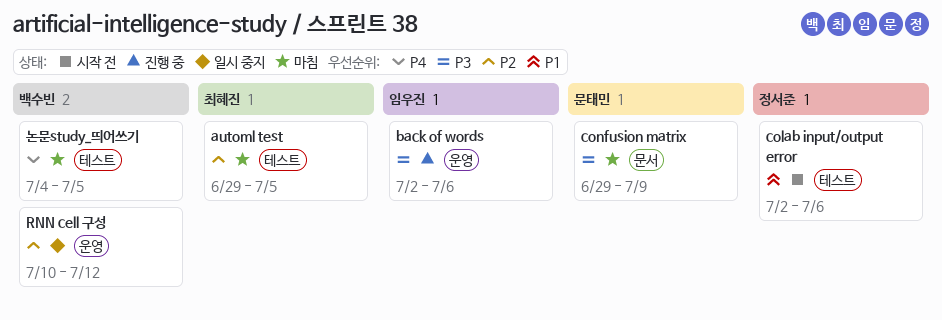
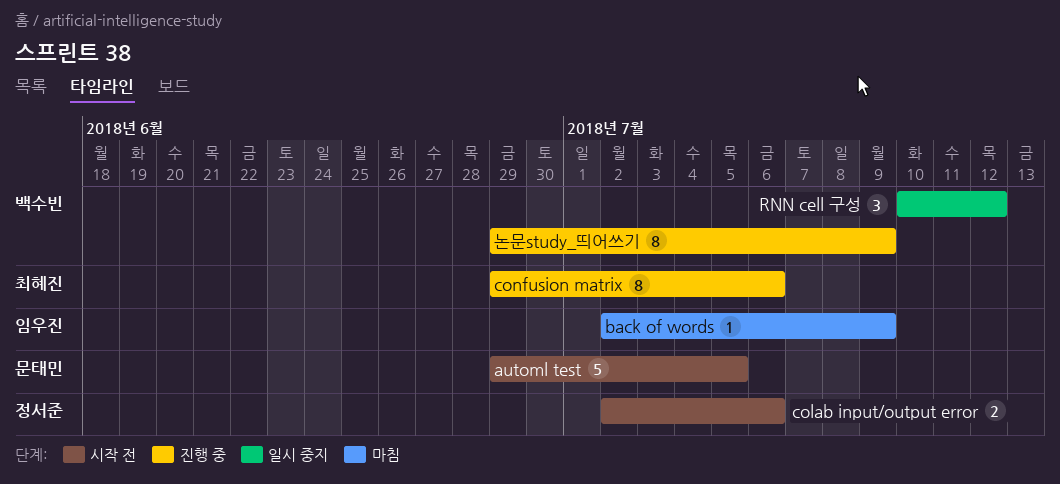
automl test, status: 마침 -> 시작 전
automl test, owner: 최혜진 -> 문태민
back of words, status: 진행 중 -> 마침
back of words, due: Jul 6 -> Jul 9
confusion matrix, status: 마침 -> 진행 중
confusion matrix, owner: 문태민 -> 최혜진
confusion matrix, due: Jul 9 -> Jul 6
논문study_띄어쓰기, status: 마침 -> 진행 중
논문study_띄어쓰기, start: Jul 4 -> Jun 29
논문study_띄어쓰기, due: Jul 5 -> Jul 9

